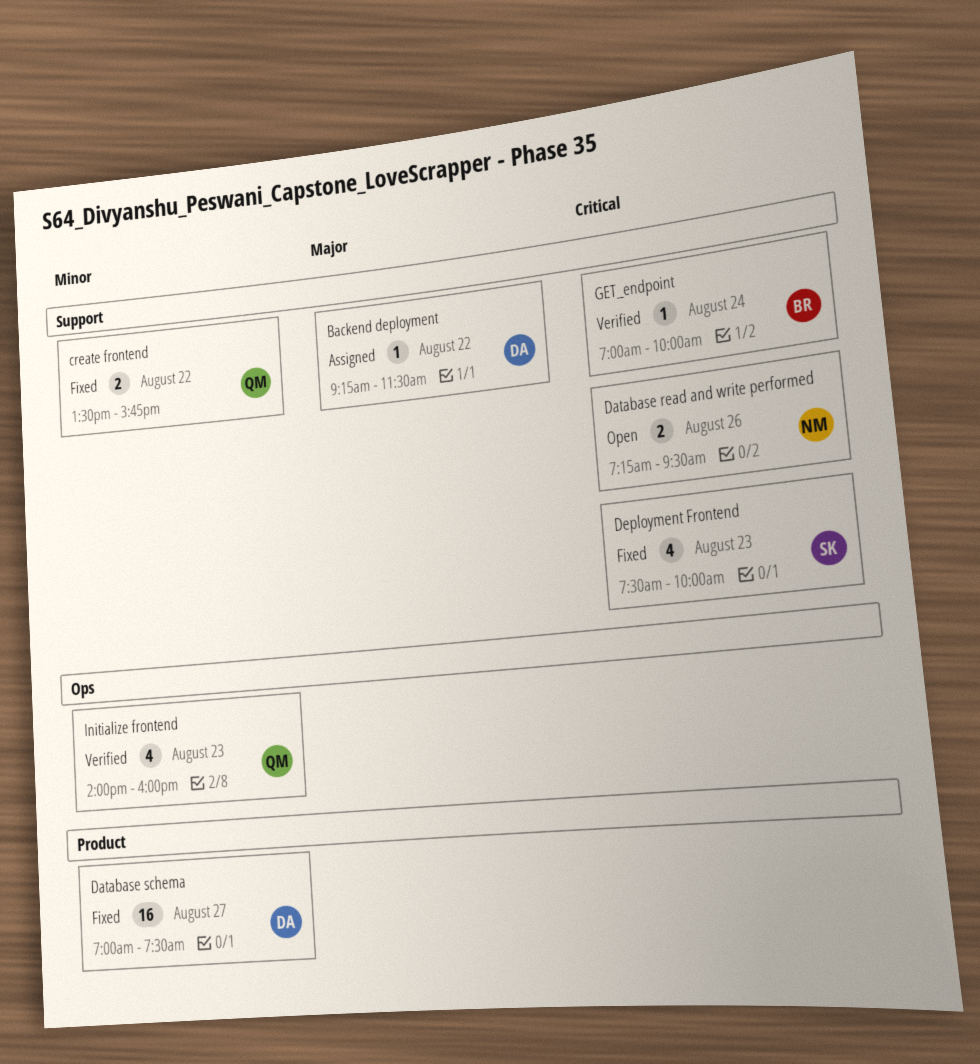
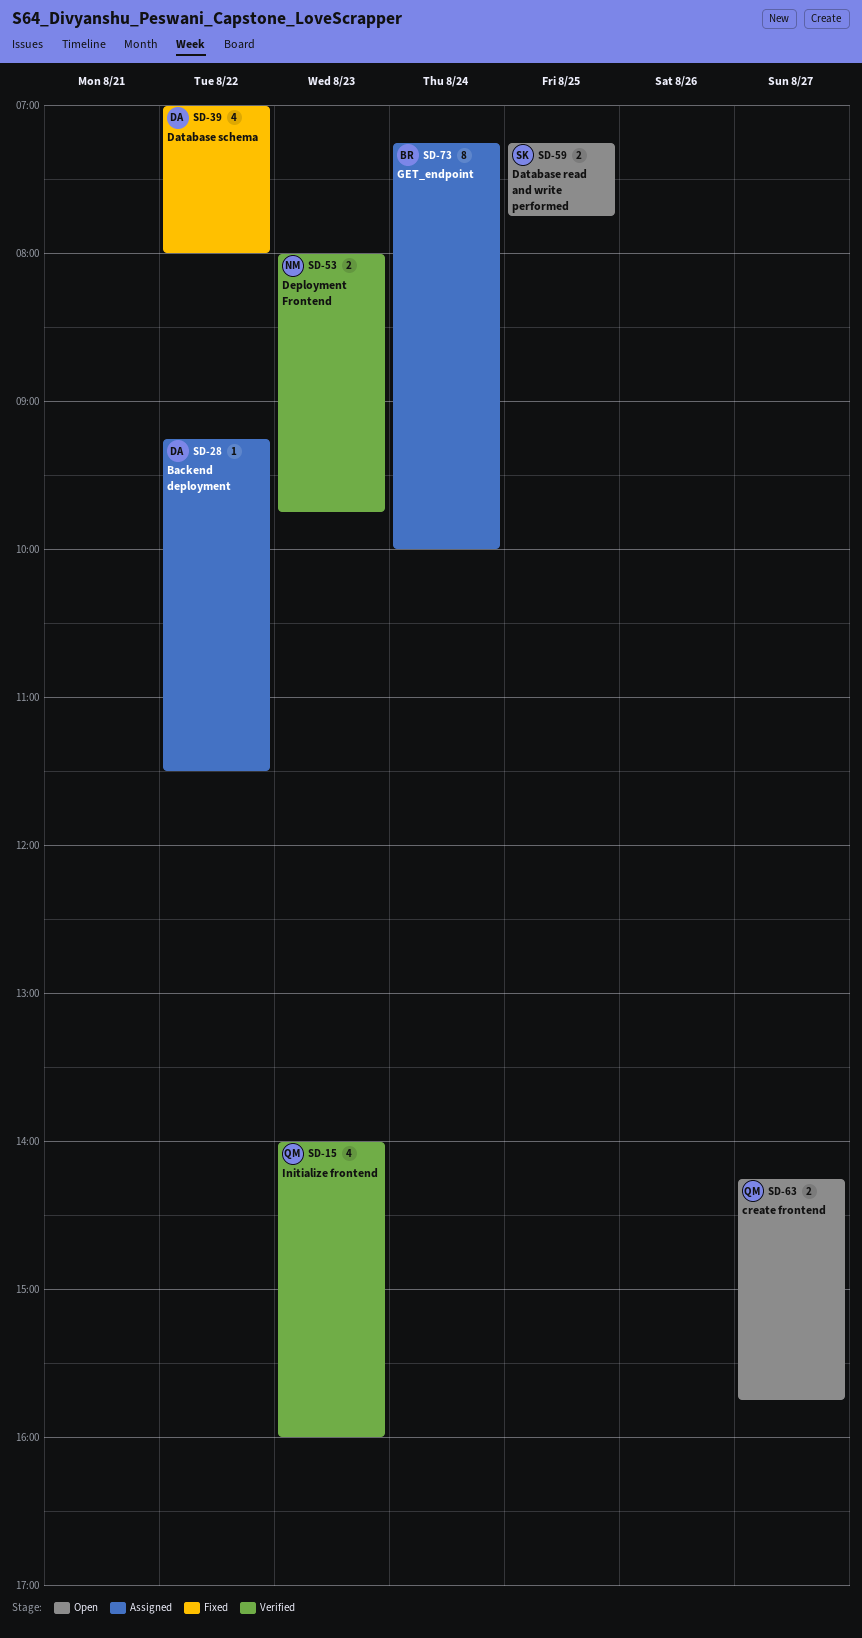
create frontend, status: Fixed -> Open
create frontend, day: Aug 22 -> Aug 27
create frontend, begins: 13:30 -> 14:15
Database read and write performed, owner: NM -> SK
Database read and write performed, day: Aug 26 -> Aug 25
Database read and write performed, ends: 09:30 -> 07:45
Database schema, estimate: 16 -> 4
Database schema, day: Aug 27 -> Aug 22
Database schema, ends: 07:30 -> 08:00
Deployment Frontend, status: Fixed -> Verified
Deployment Frontend, owner: SK -> NM
Deployment Frontend, estimate: 4 -> 2
Deployment Frontend, begins: 07:30 -> 08:00
Deployment Frontend, ends: 10:00 -> 09:45
GET_endpoint, status: Verified -> Assigned
GET_endpoint, estimate: 1 -> 8
GET_endpoint, begins: 07:00 -> 07:15

